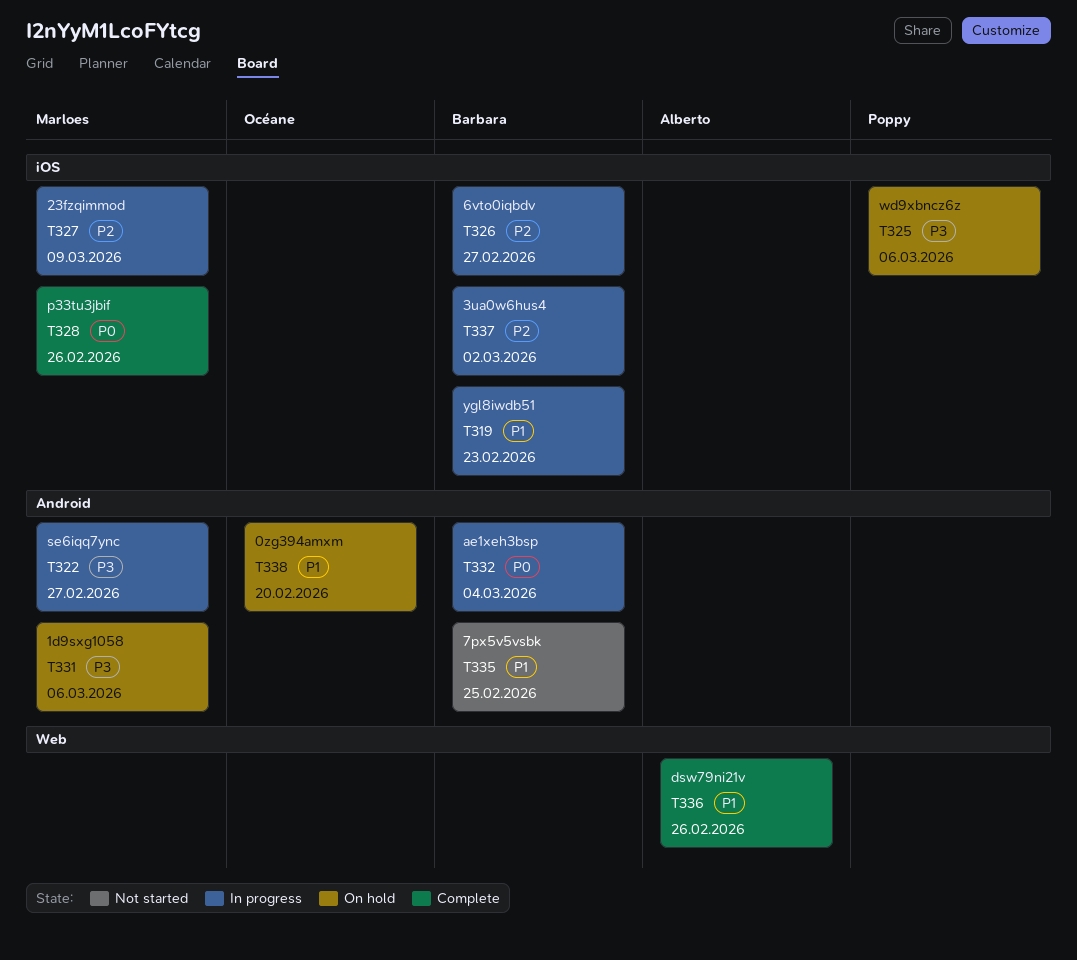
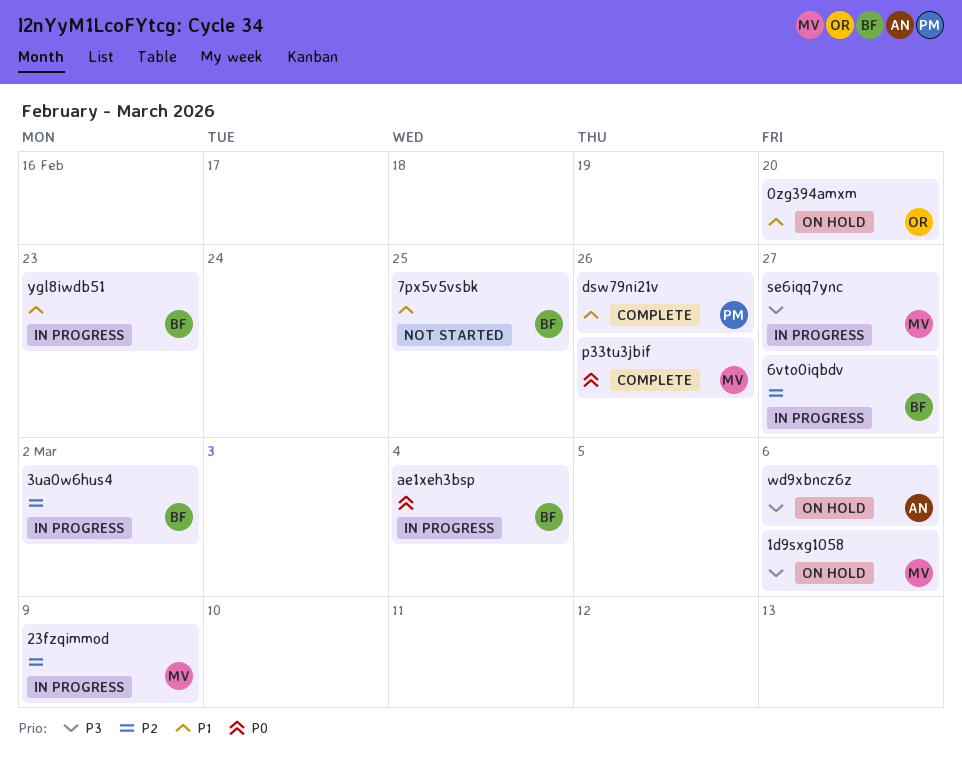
dsw79ni21v, owner: Alberto -> Poppy
wd9xbncz6z, owner: Poppy -> Alberto

